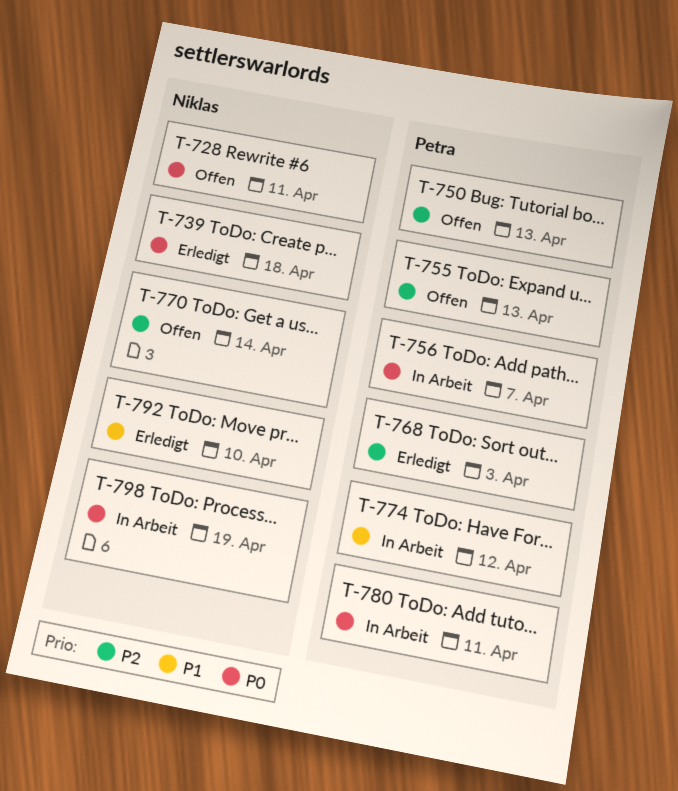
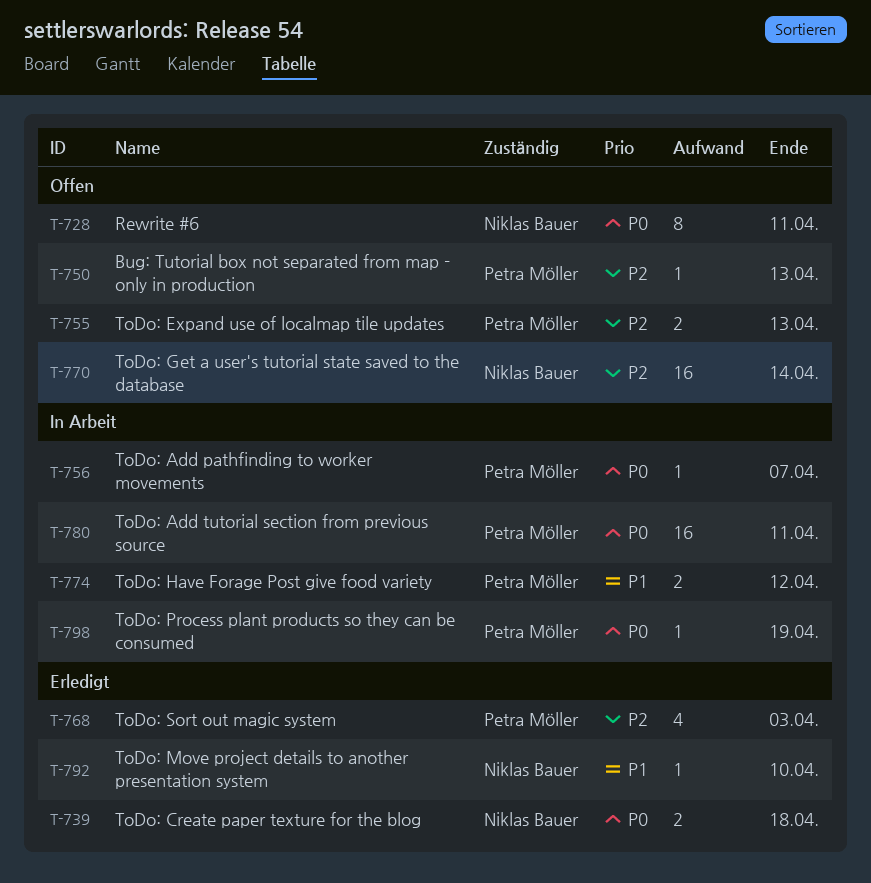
T-798, owner: Niklas Bauer -> Petra Möller

